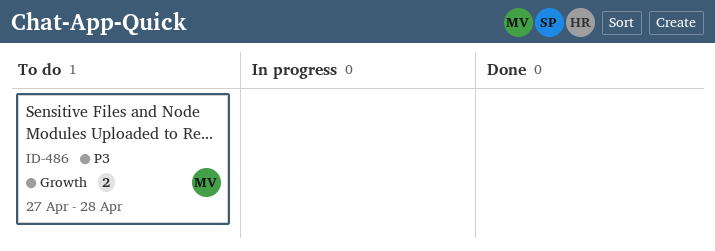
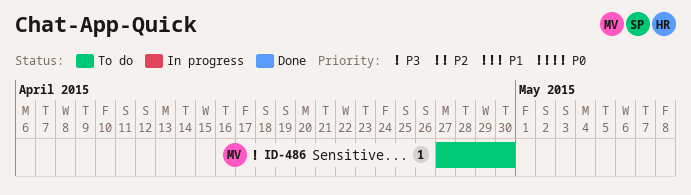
ID-486, estimate: 2 -> 1
ID-486, due: Apr 28 -> Apr 30

